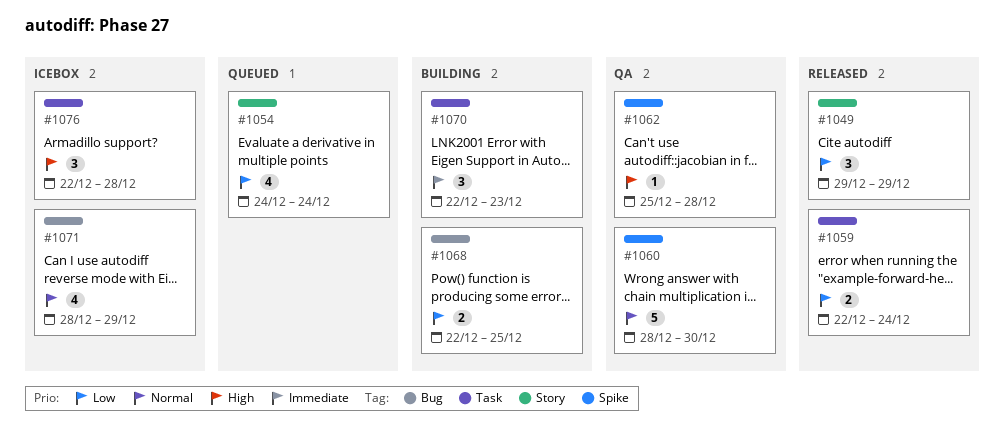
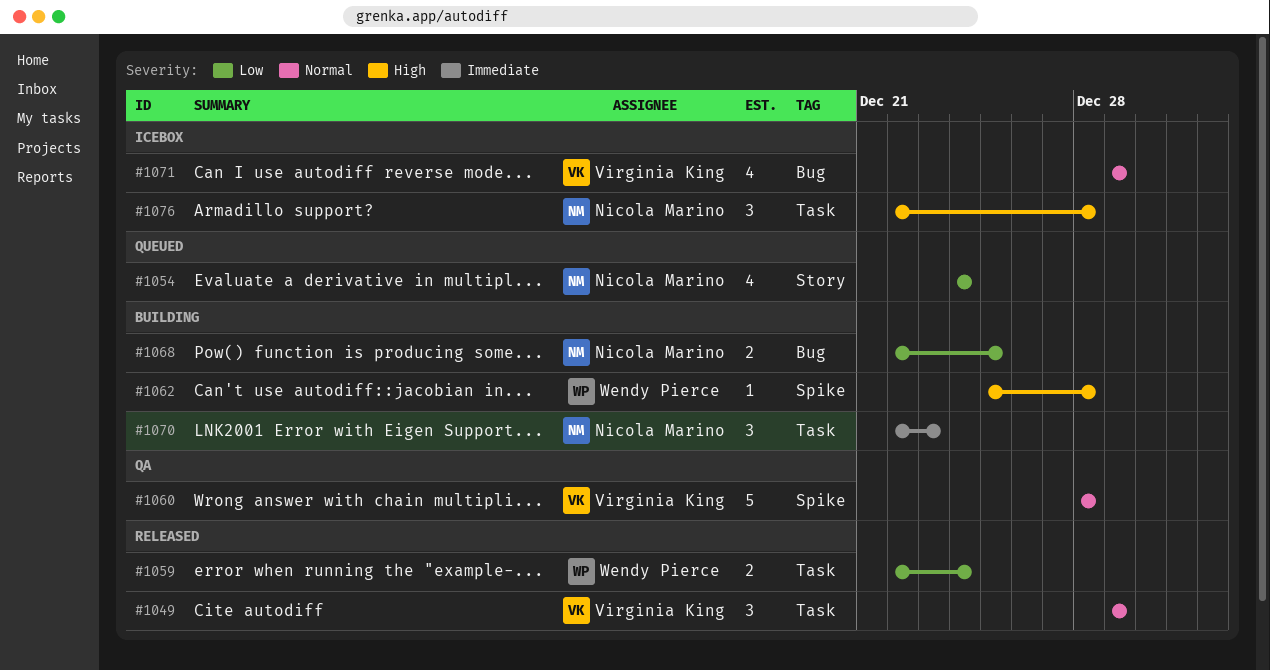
#1049, priority: Low -> Normal
#1049, label: Story -> Task
#1060, due: Dec 30 -> Dec 28
#1062, status: QA -> Building
#1071, start: Dec 28 -> Dec 29

